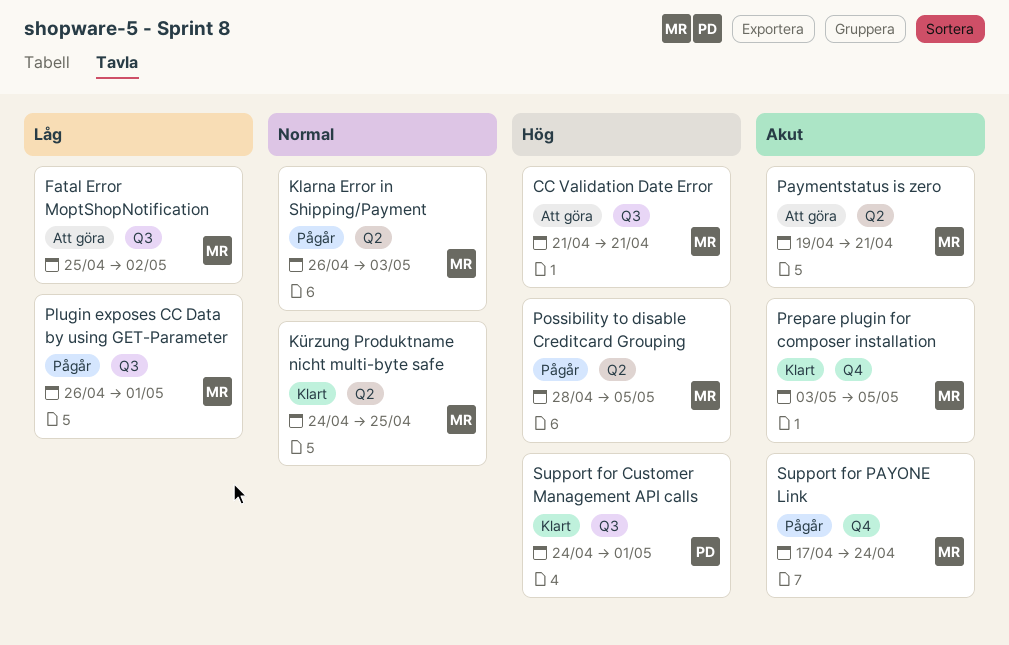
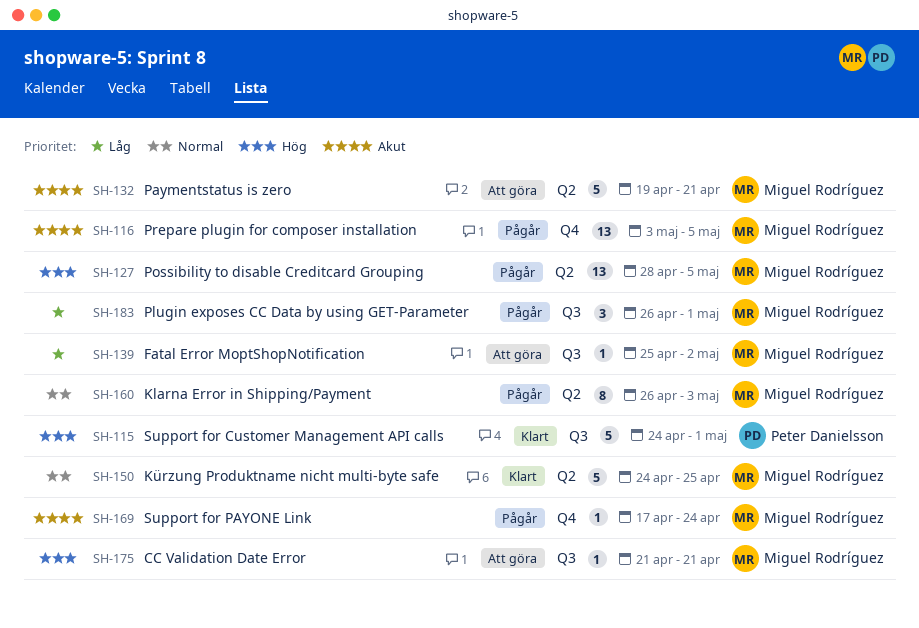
Prepare plugin for composer installation, status: Klart -> Pågår

